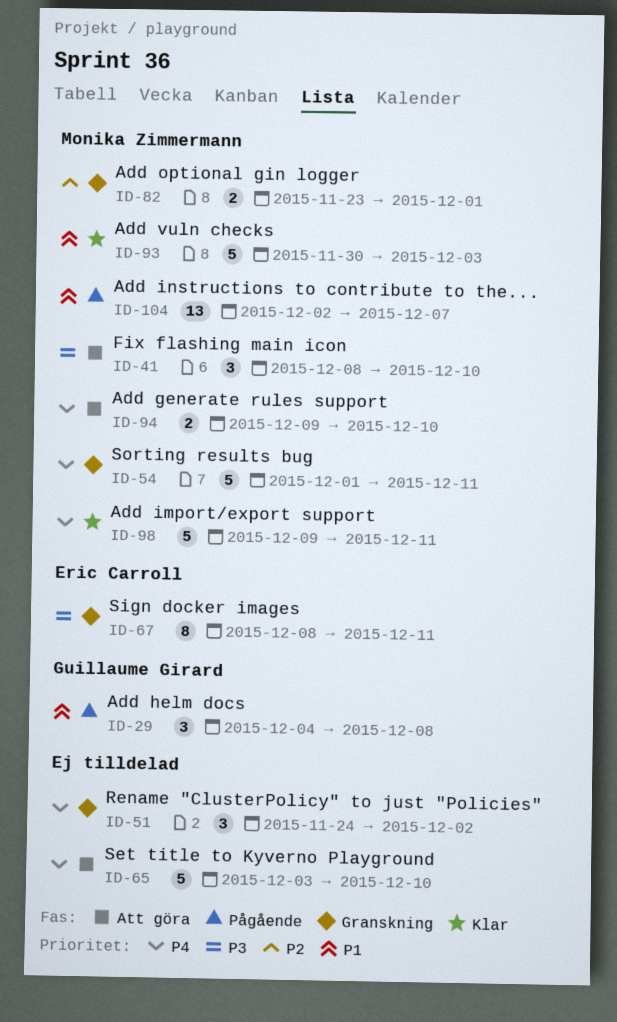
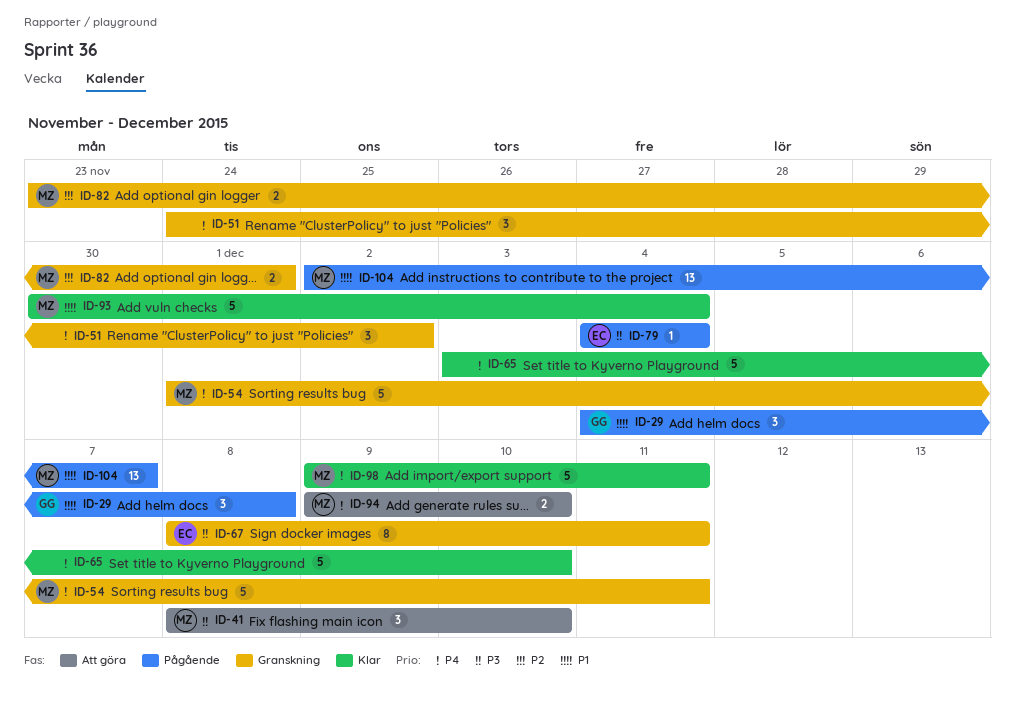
ID-65, status: Att göra -> Klar
ID-79: none -> present
ID-93, due: Dec 3 -> Dec 4

